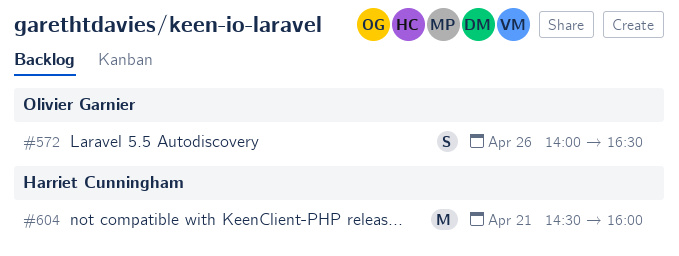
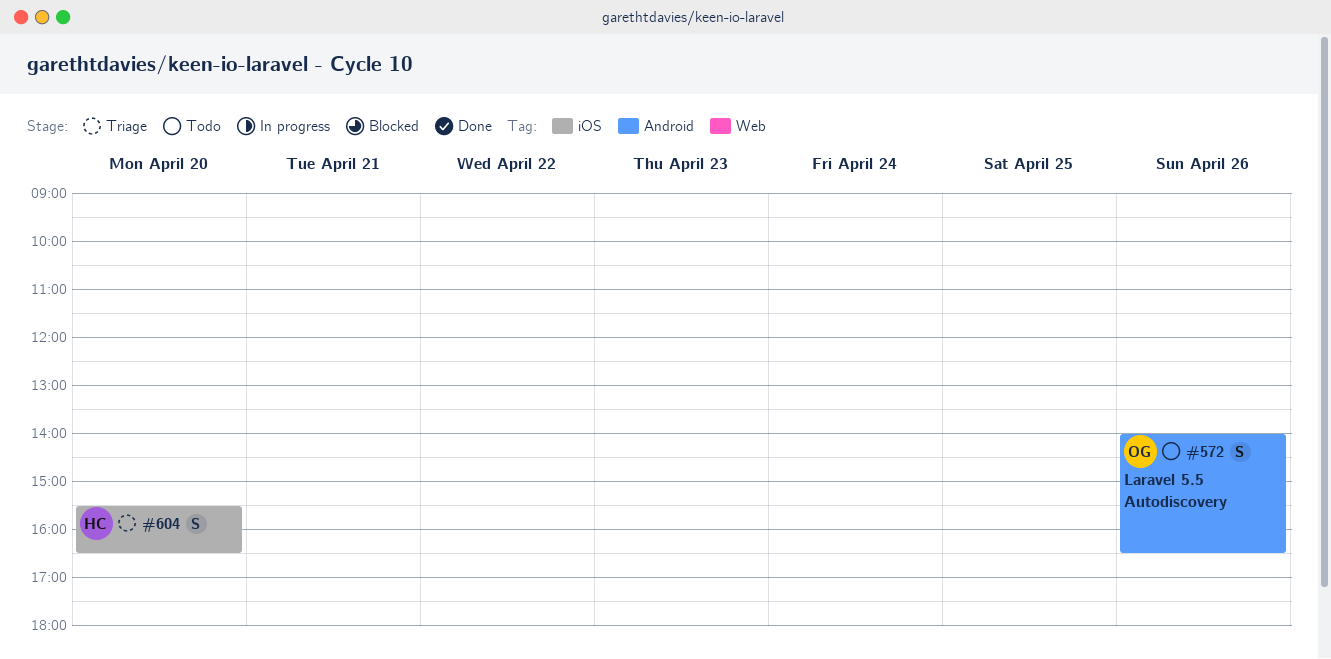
#604, estimate: M -> S
#604, day: Apr 21 -> Apr 20
#604, begins: 14:30 -> 15:30
#604, ends: 16:00 -> 16:30

